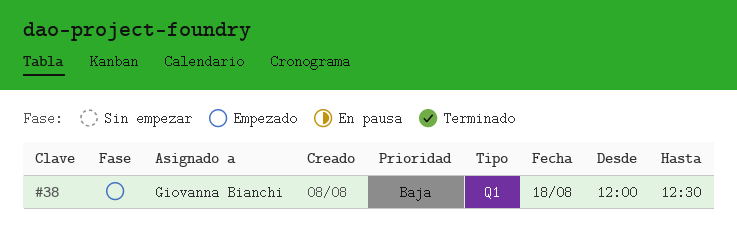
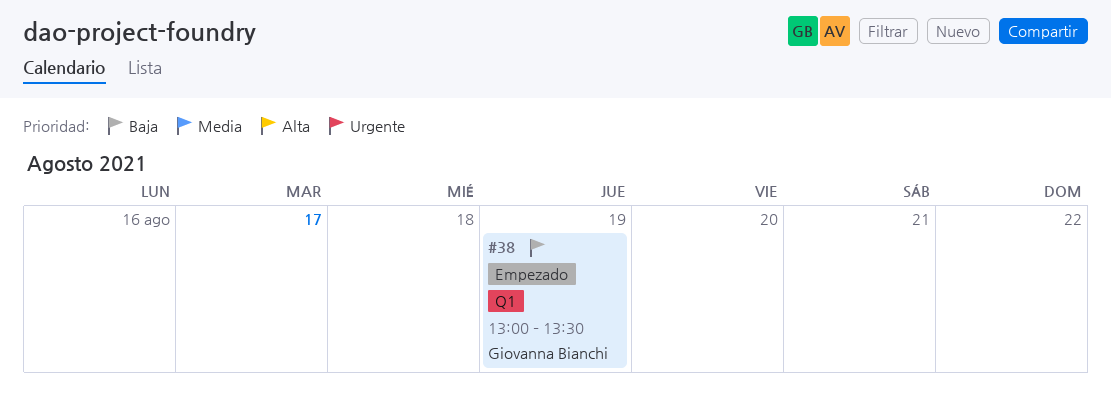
#38, day: Aug 18 -> Aug 19
#38, begins: 12:00 -> 13:00
#38, ends: 12:30 -> 13:30

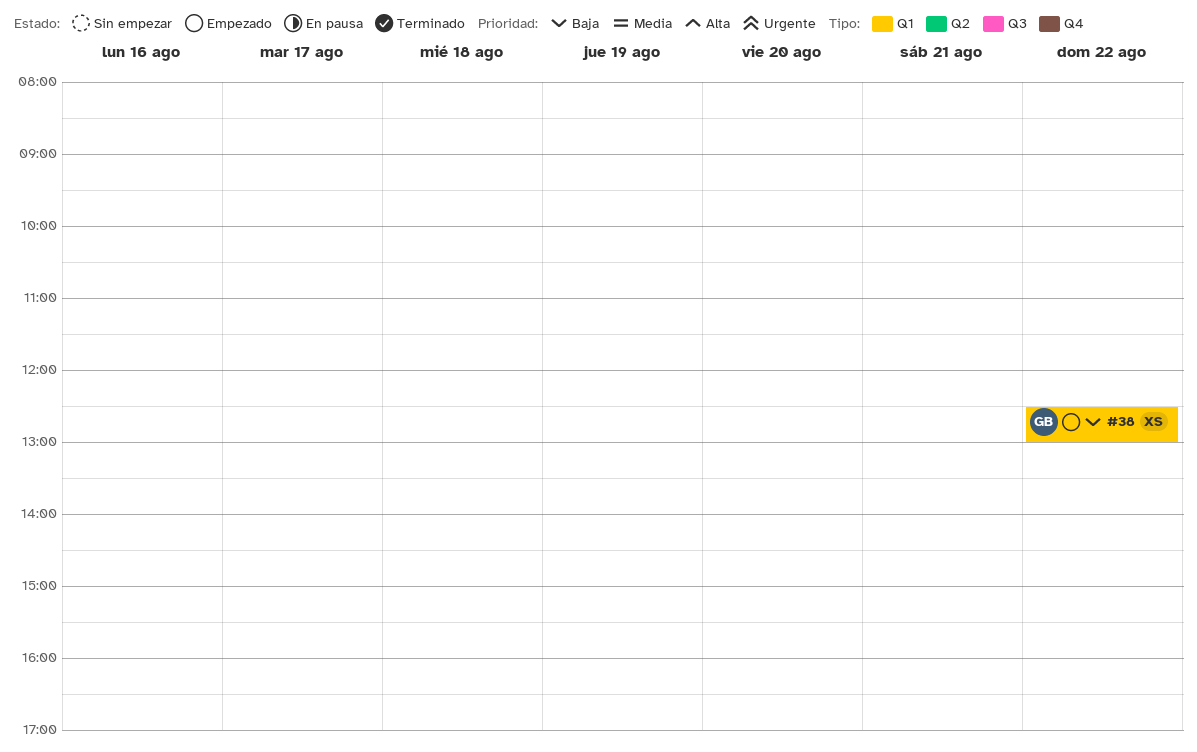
#38, day: Aug 19 -> Aug 22
#38, begins: 13:00 -> 12:30
#38, ends: 13:30 -> 13:00

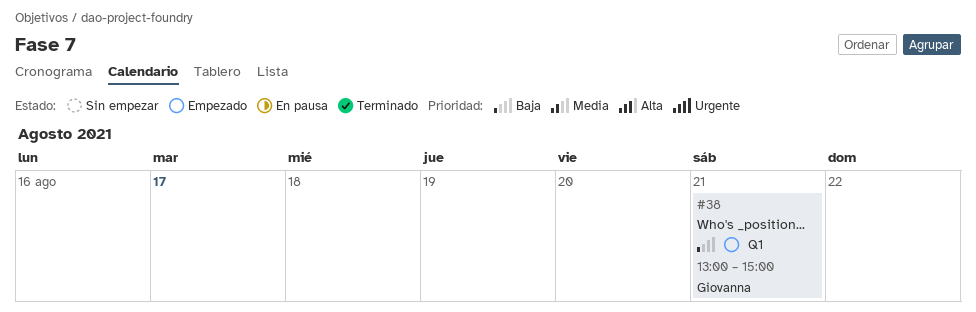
#38, day: Aug 22 -> Aug 21
#38, begins: 12:30 -> 13:00
#38, ends: 13:00 -> 15:00

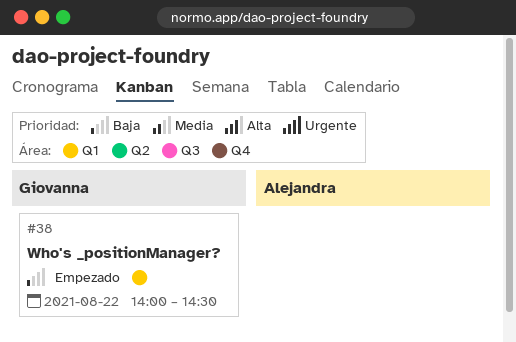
#38, day: Aug 21 -> Aug 22
#38, begins: 13:00 -> 14:00
#38, ends: 15:00 -> 14:30

